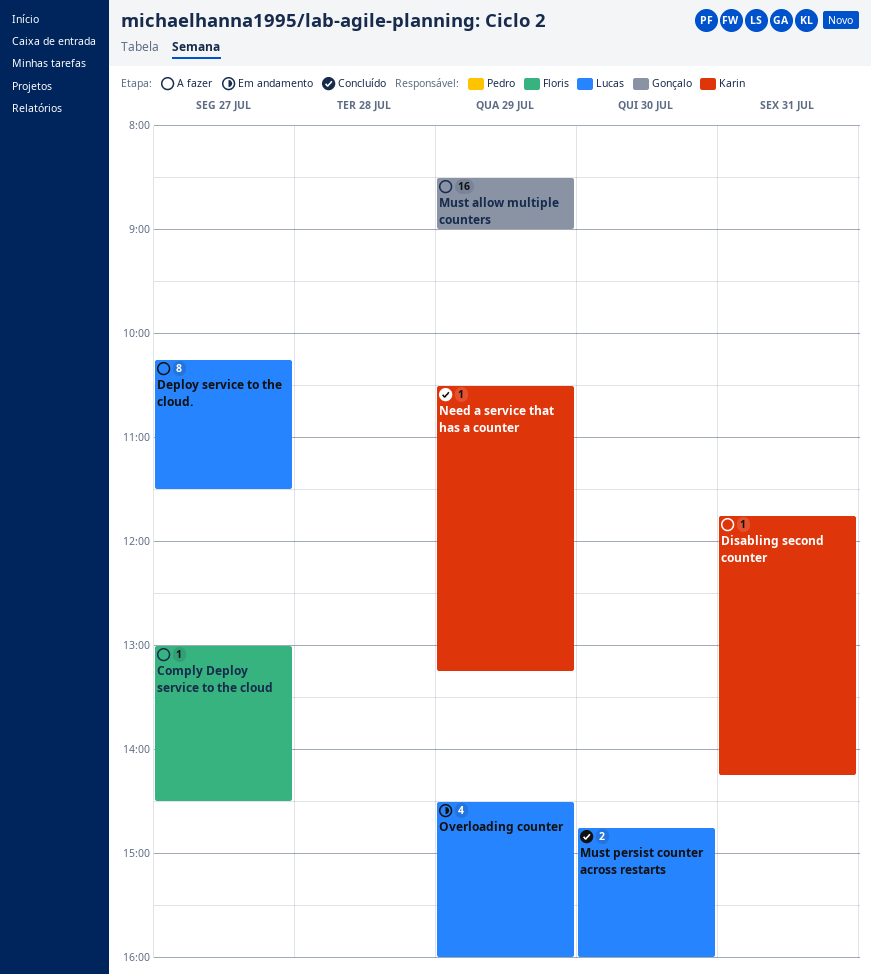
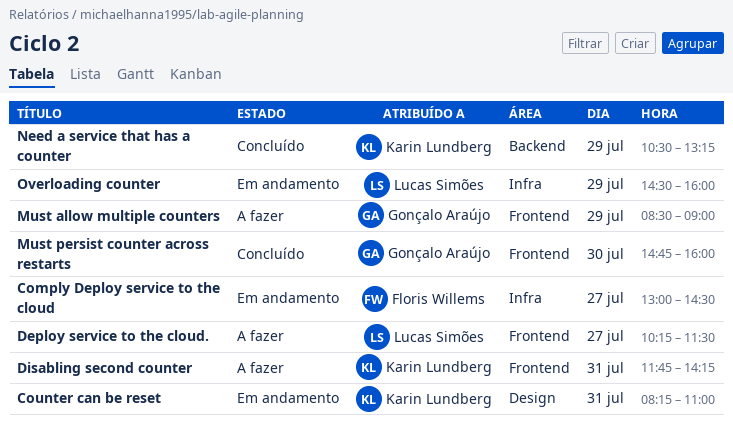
Comply Deploy service to the cloud, status: A fazer -> Em andamento
Counter can be reset: none -> present
Must persist counter across restarts, owner: Lucas Simões -> Gonçalo Araújo

